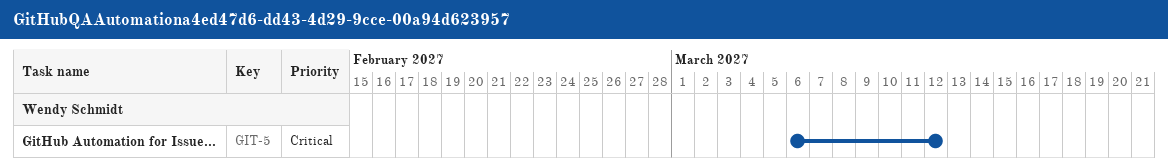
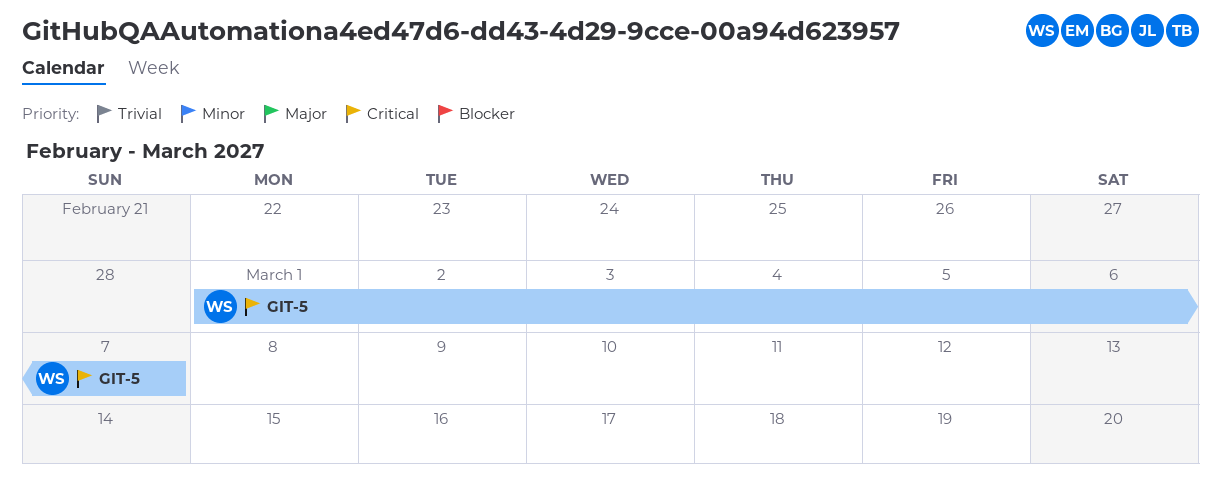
GIT-5, start: Mar 6 -> Mar 1
GIT-5, due: Mar 12 -> Mar 7

